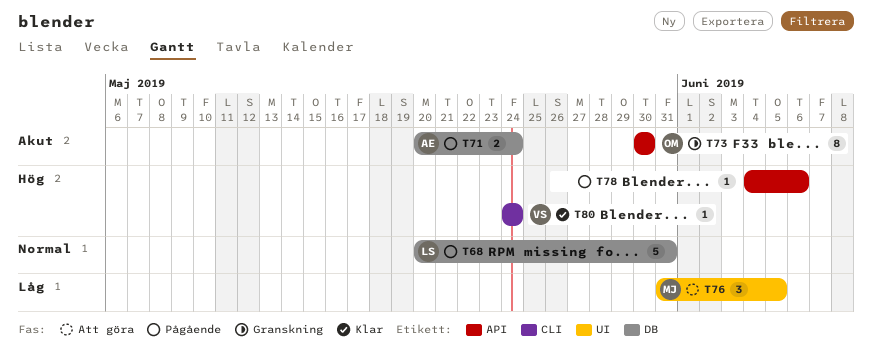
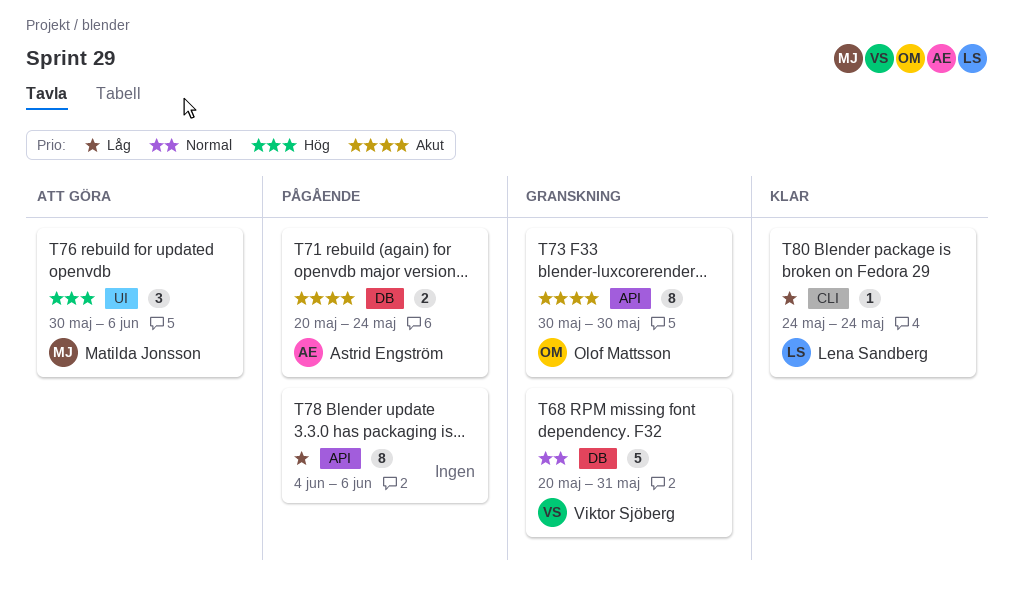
T68, status: Pågående -> Granskning
T68, owner: Lena Sandberg -> Viktor Sjöberg
T76, priority: Låg -> Hög
T76, start: May 31 -> May 30
T76, due: Jun 5 -> Jun 6
T78, priority: Hög -> Låg
T78, estimate: 1 -> 8
T80, owner: Viktor Sjöberg -> Lena Sandberg
T80, priority: Hög -> Låg

